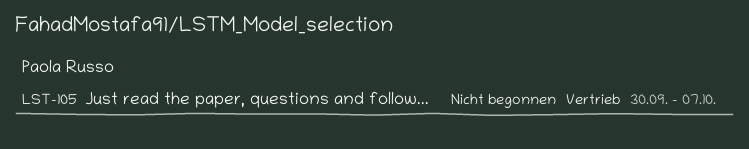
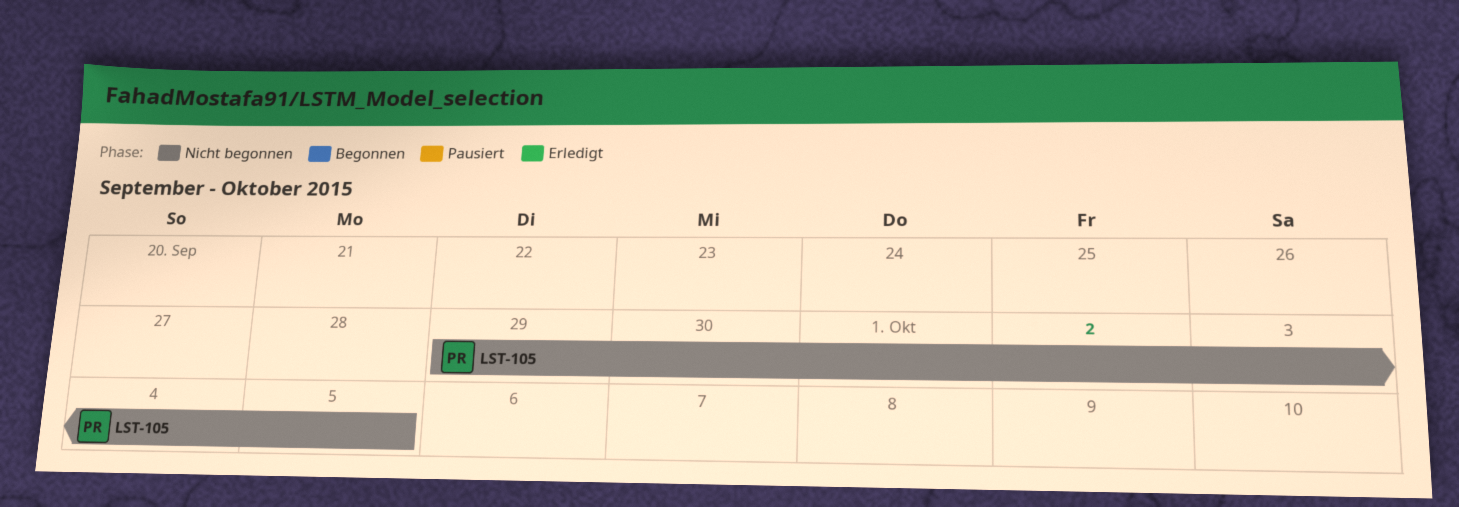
LST-105, start: Sep 30 -> Sep 29
LST-105, due: Oct 7 -> Oct 5

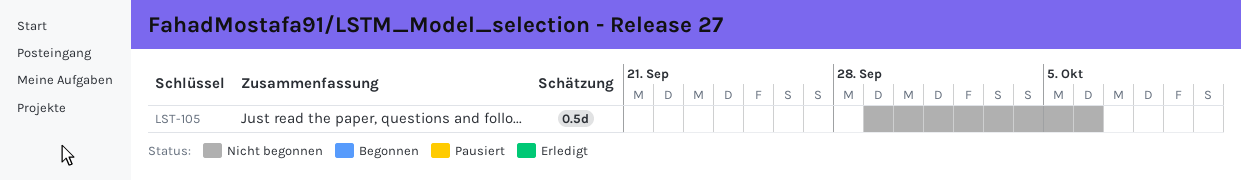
LST-105, due: Oct 5 -> Oct 6

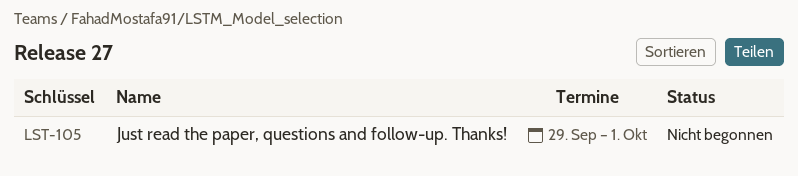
LST-105, due: Oct 6 -> Oct 1

